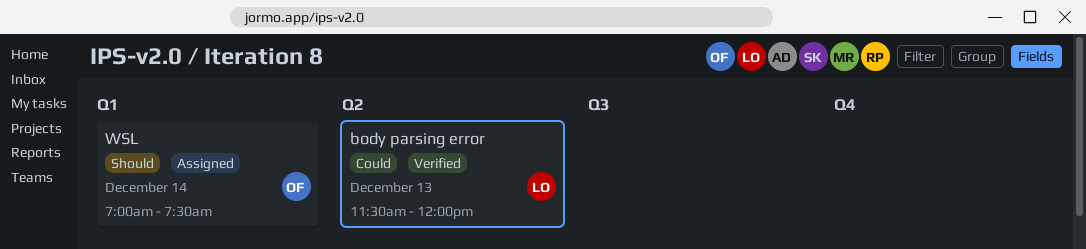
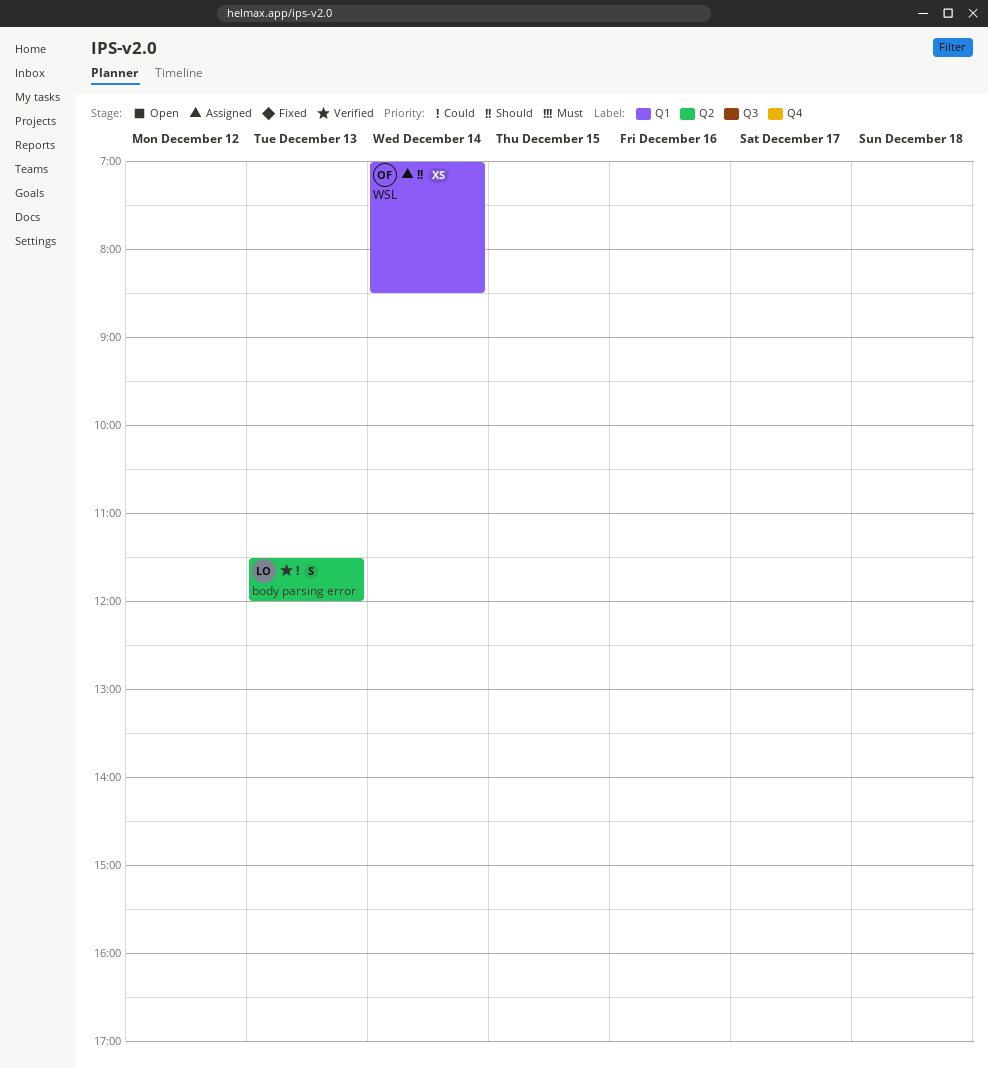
WSL, ends: 07:30 -> 08:30

